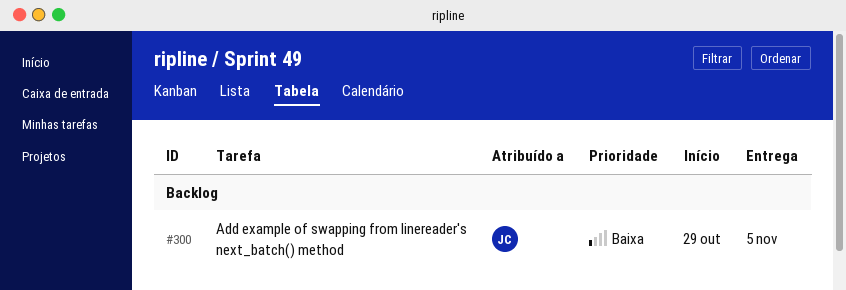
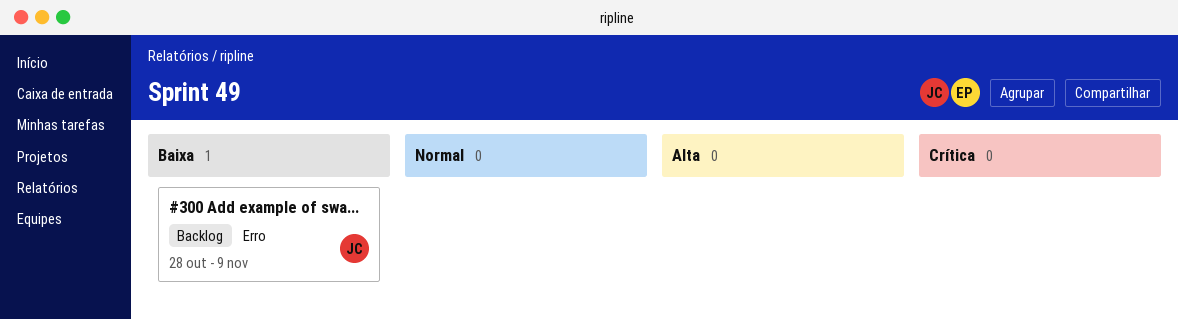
#300, start: Oct 29 -> Oct 28
#300, due: Nov 5 -> Nov 9

